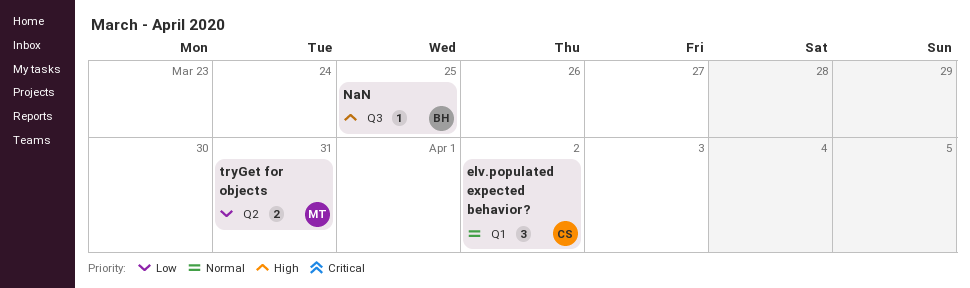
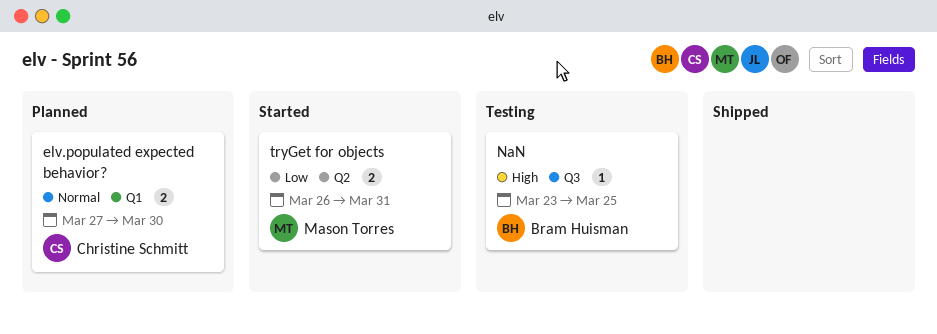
elv.populated expected behavior?, estimate: 3 -> 2
elv.populated expected behavior?, due: Apr 2 -> Mar 30

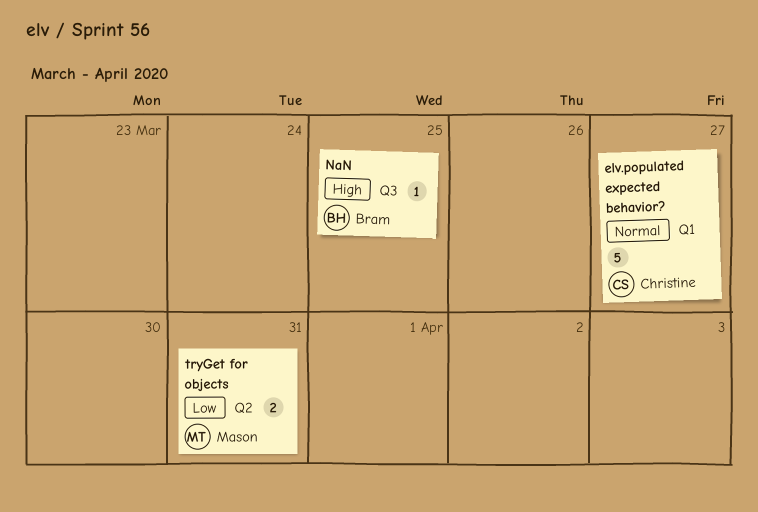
elv.populated expected behavior?, estimate: 2 -> 5
elv.populated expected behavior?, due: Mar 30 -> Mar 27

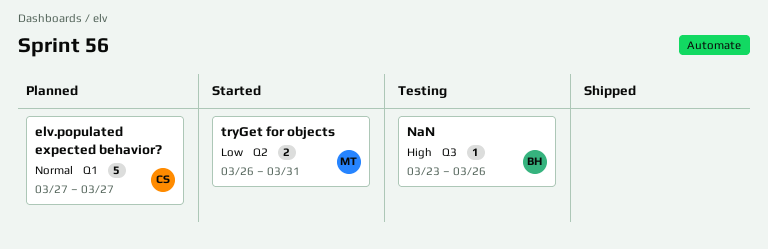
NaN, due: Mar 25 -> Mar 26

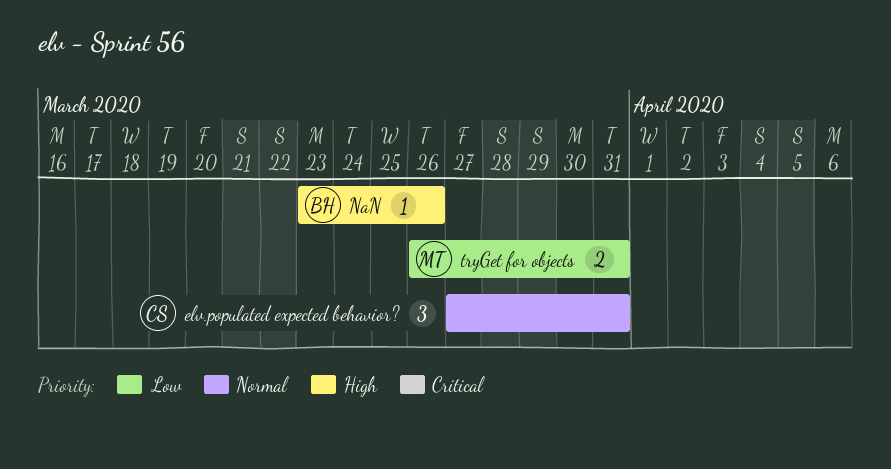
elv.populated expected behavior?, estimate: 5 -> 3
elv.populated expected behavior?, due: Mar 27 -> Mar 31

